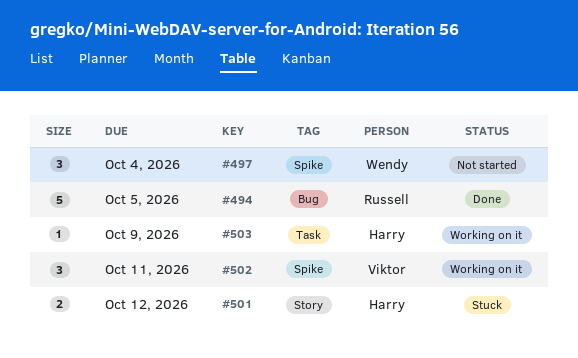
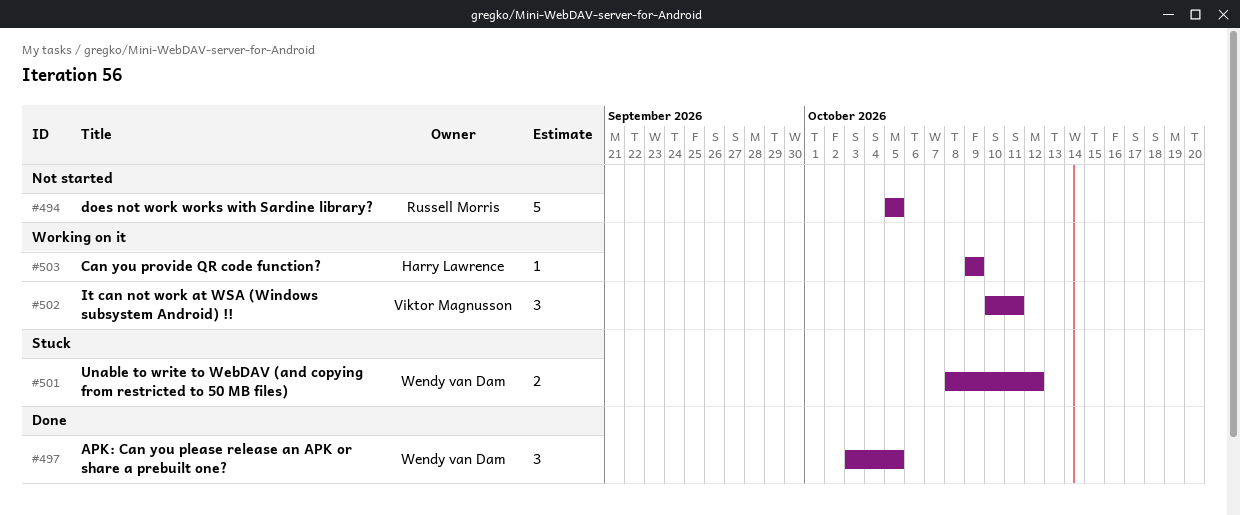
#494, status: Done -> Not started
#497, status: Not started -> Done
#497, due: Oct 4 -> Oct 5
#501, owner: Harry Lawrence -> Wendy van Dam

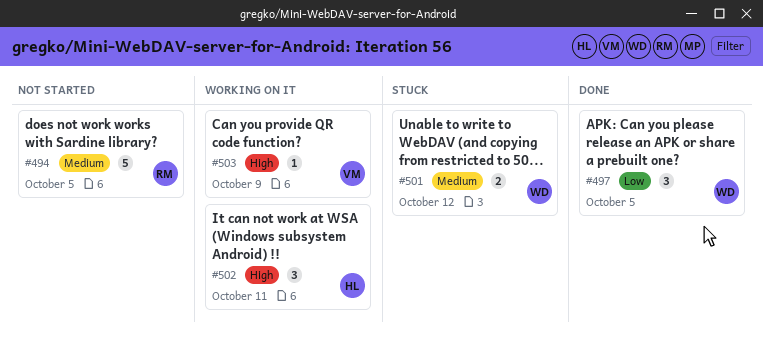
#502, owner: Viktor Magnusson -> Harry Lawrence
#503, owner: Harry Lawrence -> Viktor Magnusson

